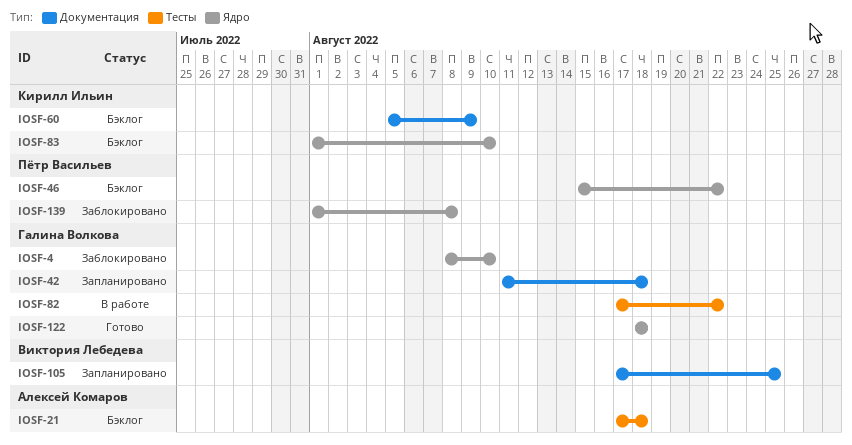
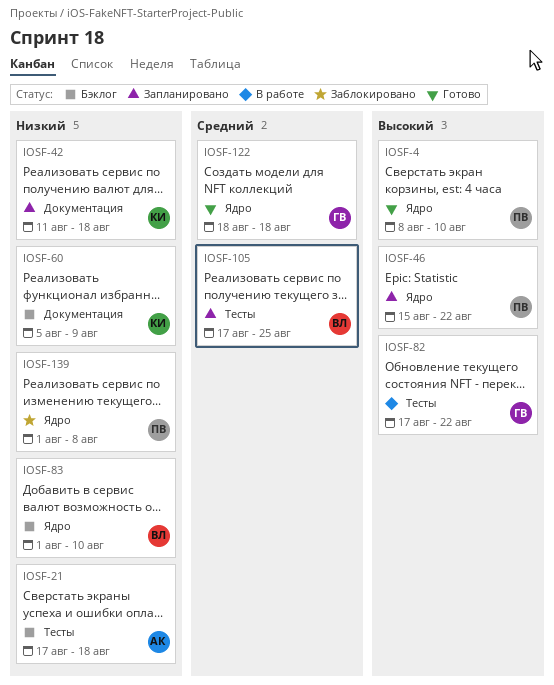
IOSF-4, status: Заблокировано -> Готово
IOSF-4, owner: Галина Волкова -> Пётр Васильев
IOSF-42, owner: Галина Волкова -> Кирилл Ильин
IOSF-46, status: Бэклог -> Запланировано
IOSF-83, owner: Кирилл Ильин -> Виктория Лебедева
IOSF-105, label: Документация -> Тесты

